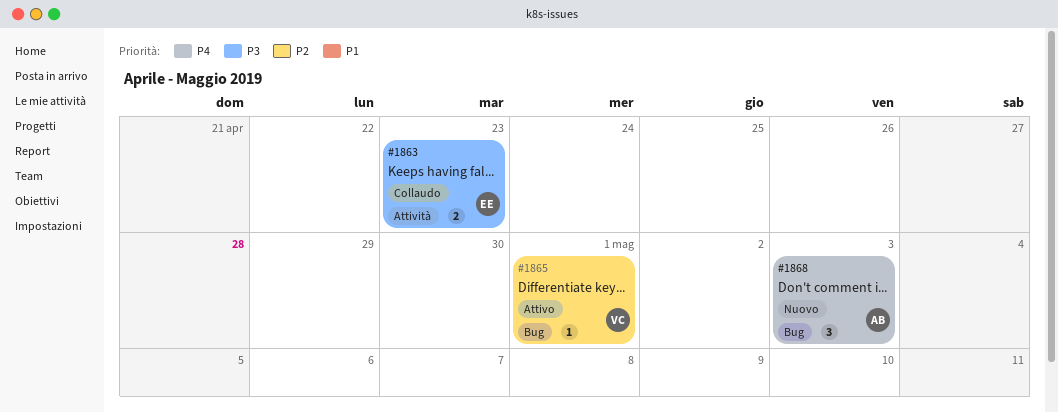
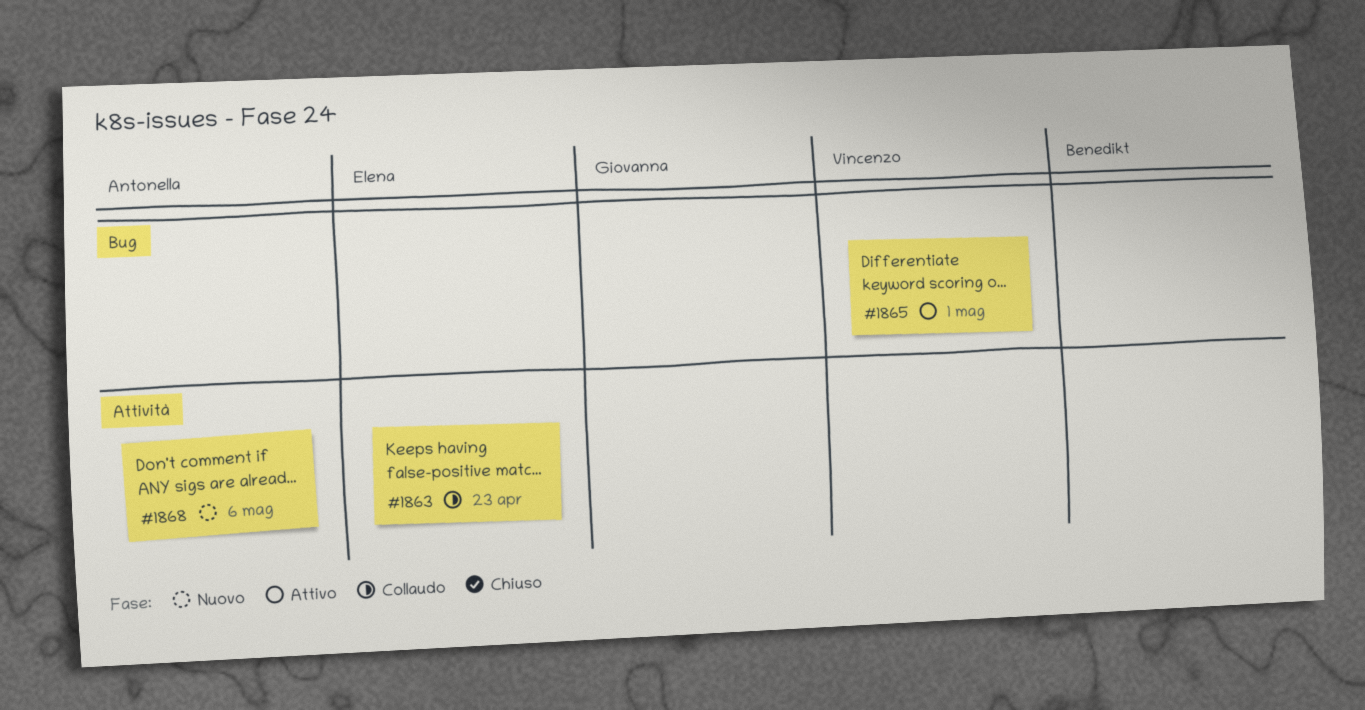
#1868, label: Bug -> Attività
#1868, due: May 3 -> May 6

